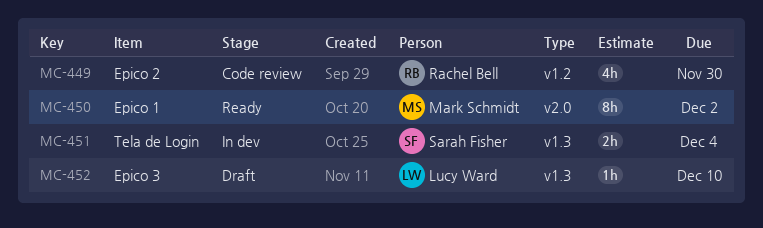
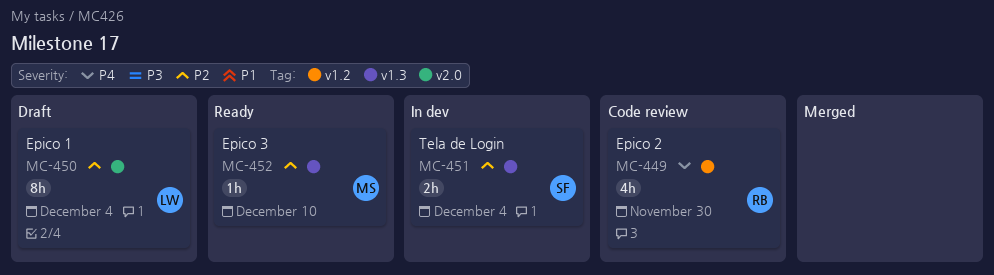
MC-450, status: Ready -> Draft
MC-450, owner: Mark Schmidt -> Lucy Ward
MC-450, due: Dec 2 -> Dec 4
MC-452, status: Draft -> Ready
MC-452, owner: Lucy Ward -> Mark Schmidt

